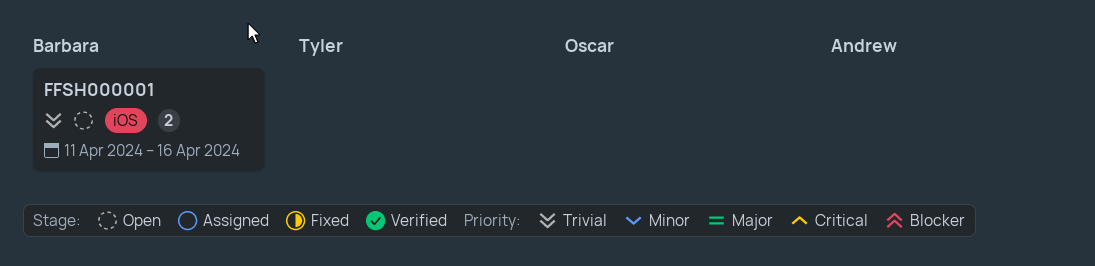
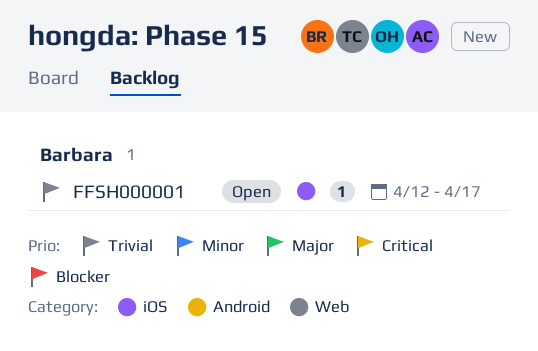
FFSH000001, estimate: 2 -> 1
FFSH000001, start: Apr 11 -> Apr 12
FFSH000001, due: Apr 16 -> Apr 17

